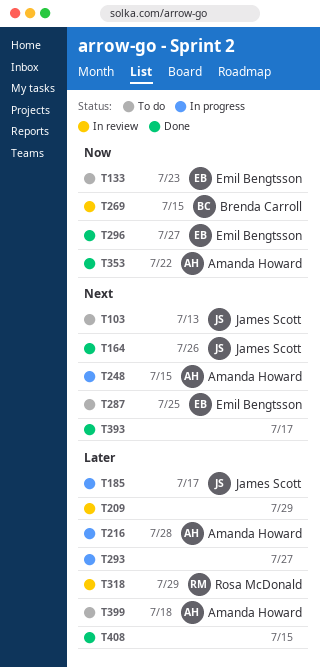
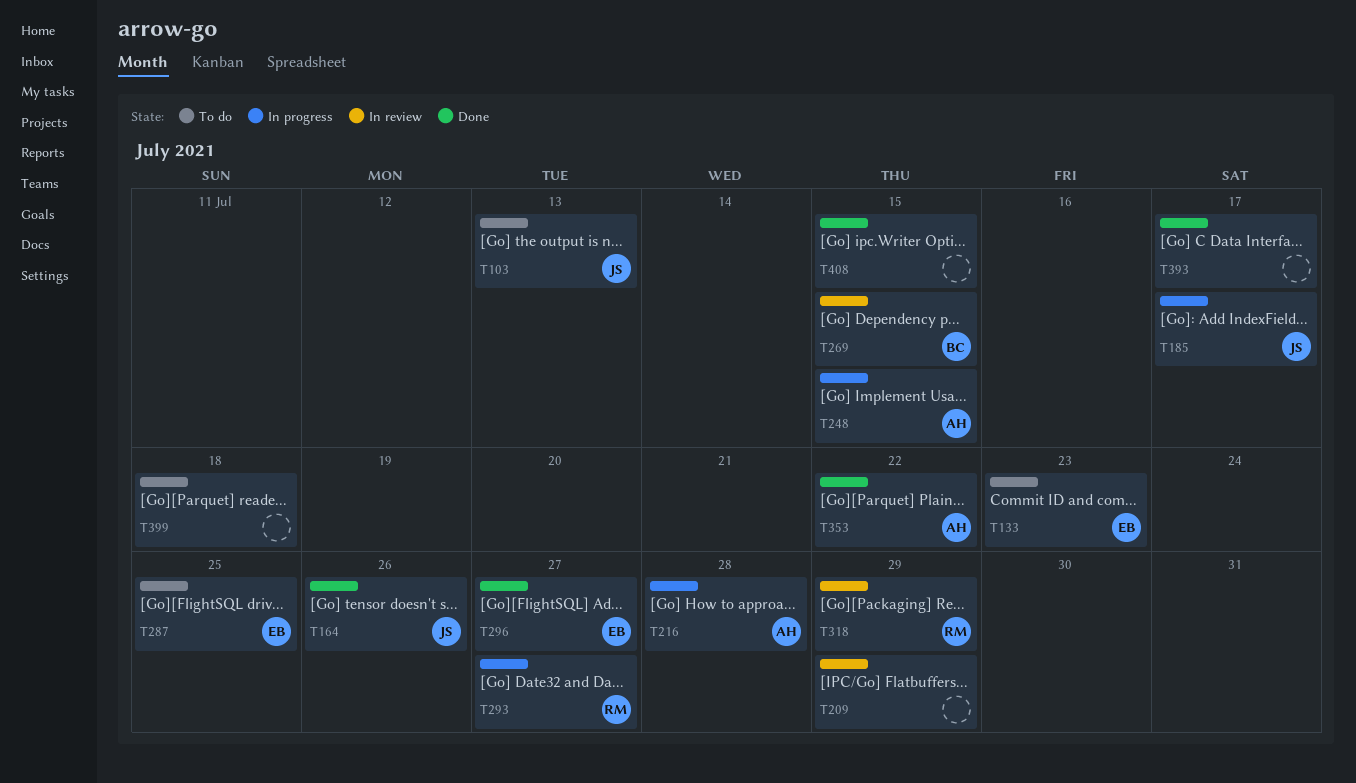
T293, owner: none -> Rosa McDonald
T399, owner: Amanda Howard -> none

